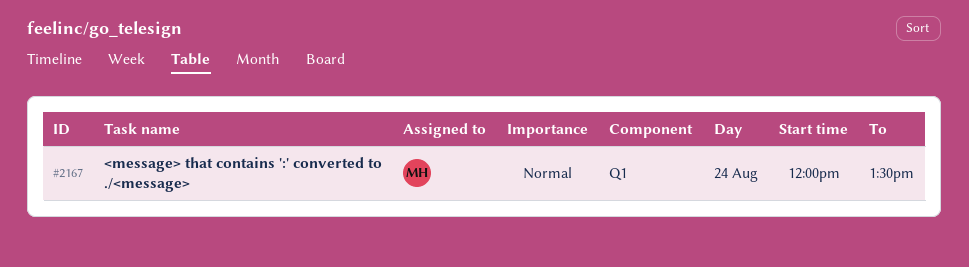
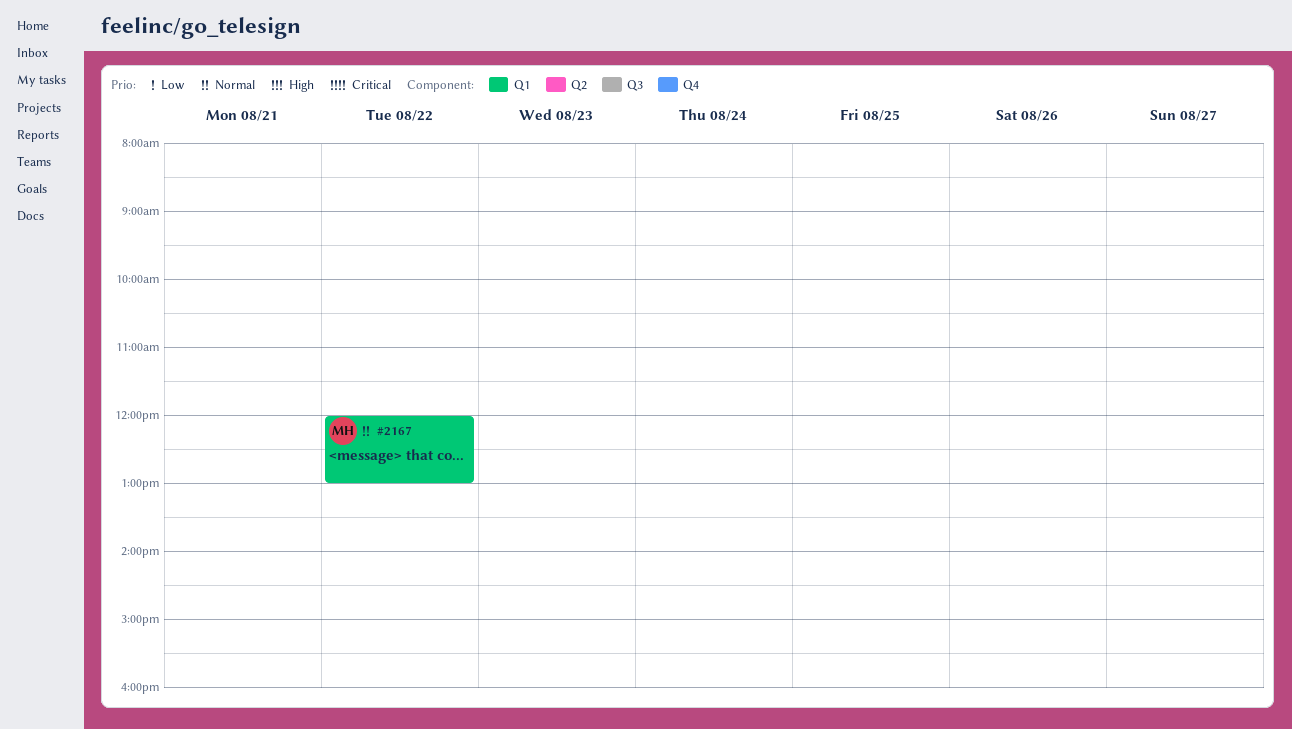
#2167, day: Aug 24 -> Aug 22
#2167, ends: 13:30 -> 13:00

